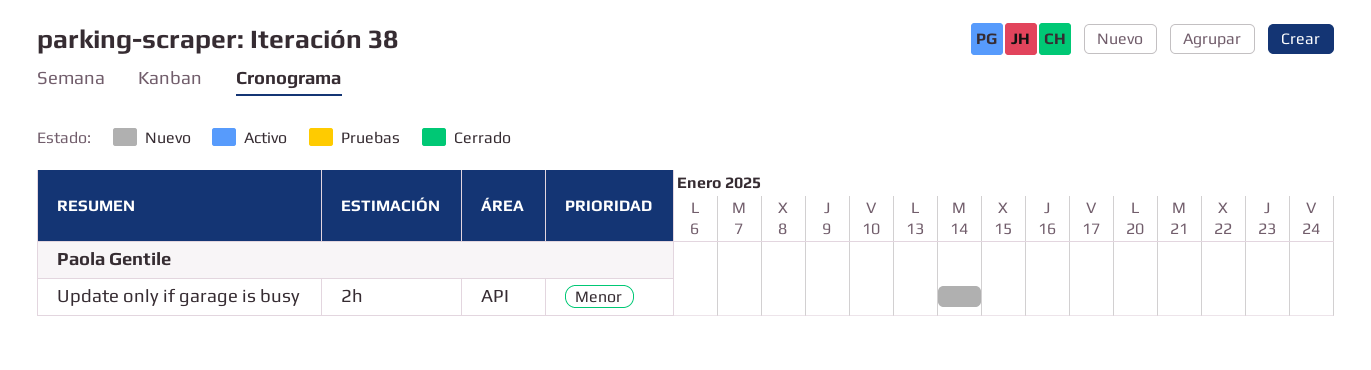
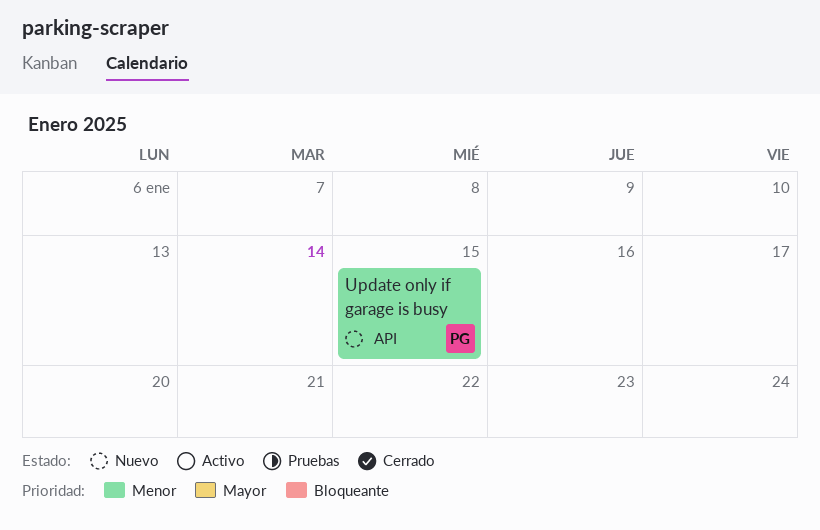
Update only if garage is busy, due: Jan 14 -> Jan 15

